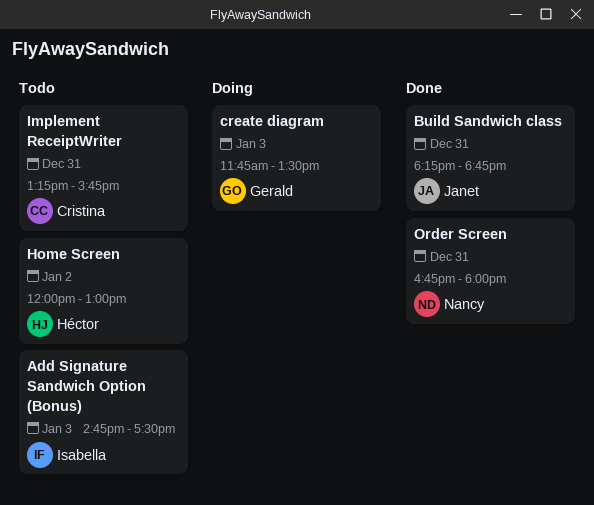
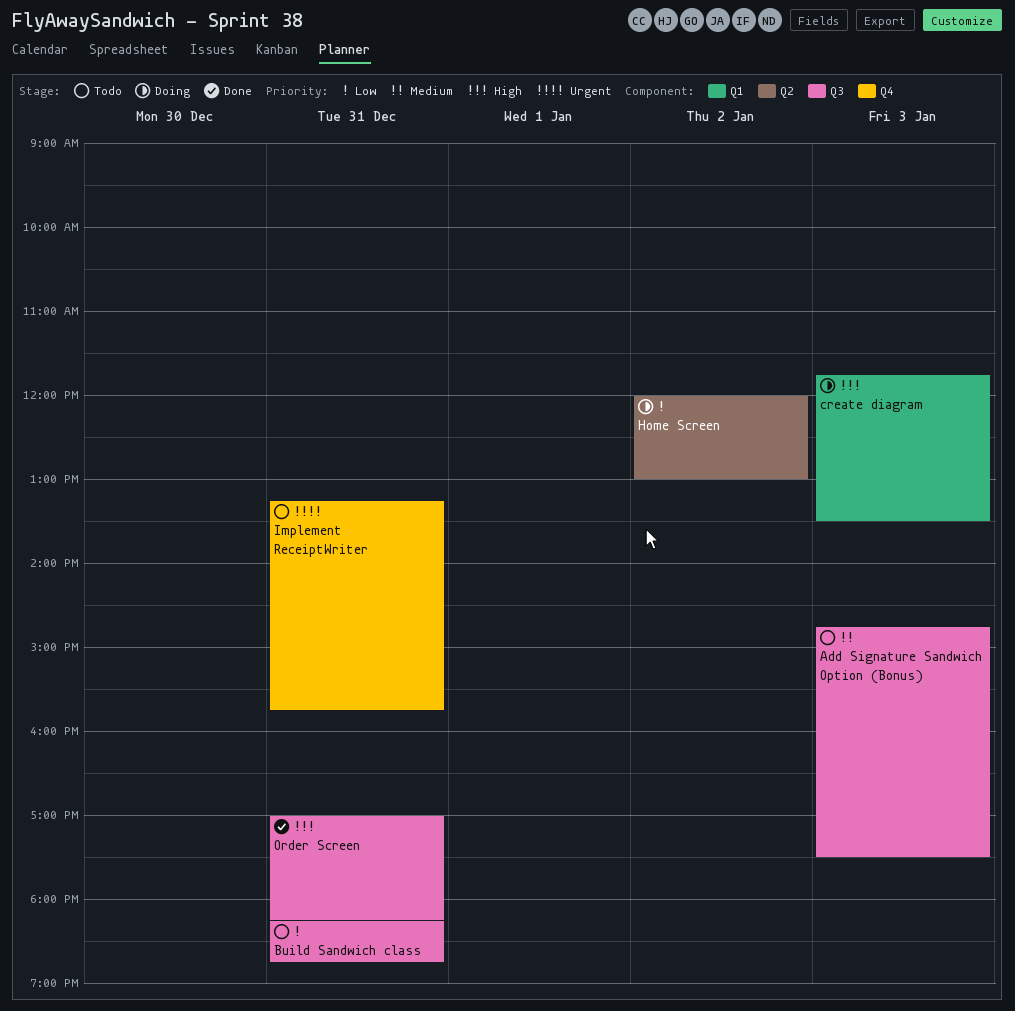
Build Sandwich class, status: Done -> Todo
Home Screen, status: Todo -> Doing
Order Screen, begins: 16:45 -> 17:00
Order Screen, ends: 18:00 -> 18:15

